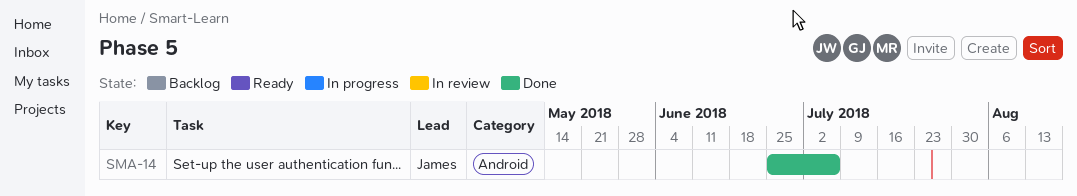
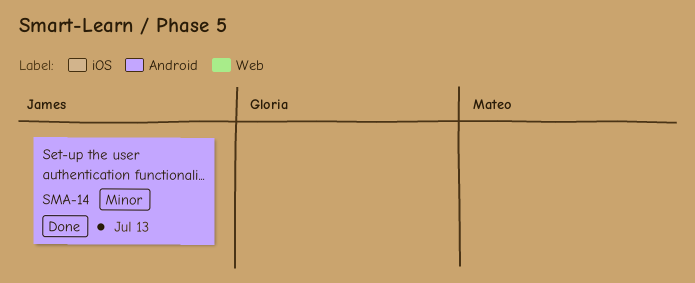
SMA-14, due: Jul 6 -> Jul 13

